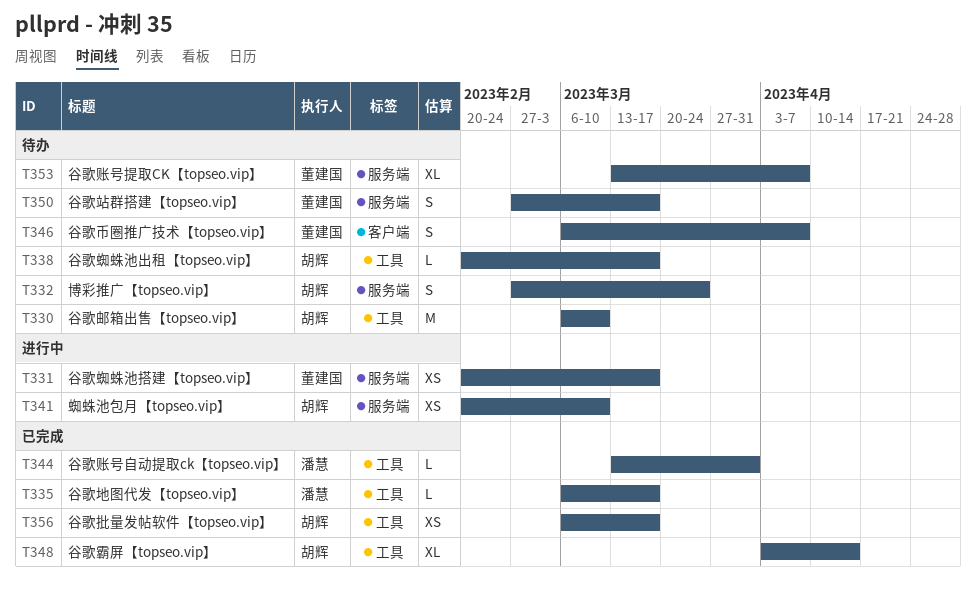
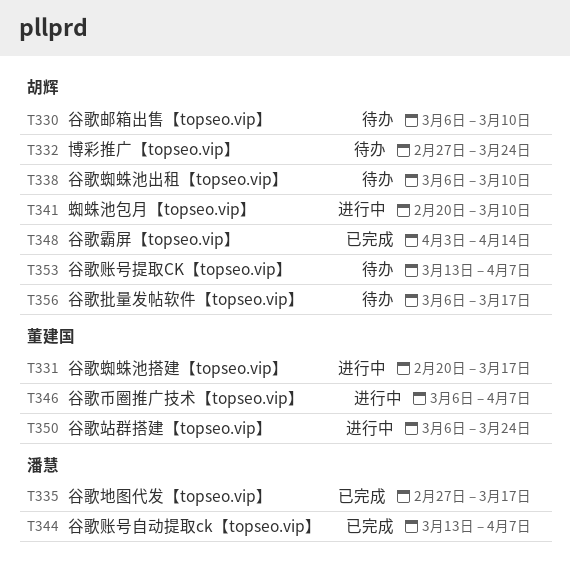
T335, start: Mar 6 -> Feb 27
T338, start: Feb 20 -> Mar 6
T338, due: Mar 17 -> Mar 10
T344, due: Mar 31 -> Apr 7
T346, status: 待办 -> 进行中
T350, status: 待办 -> 进行中
T350, start: Feb 27 -> Mar 6
T350, due: Mar 17 -> Mar 24
T353, owner: 董建国 -> 胡辉
T356, status: 已完成 -> 待办

